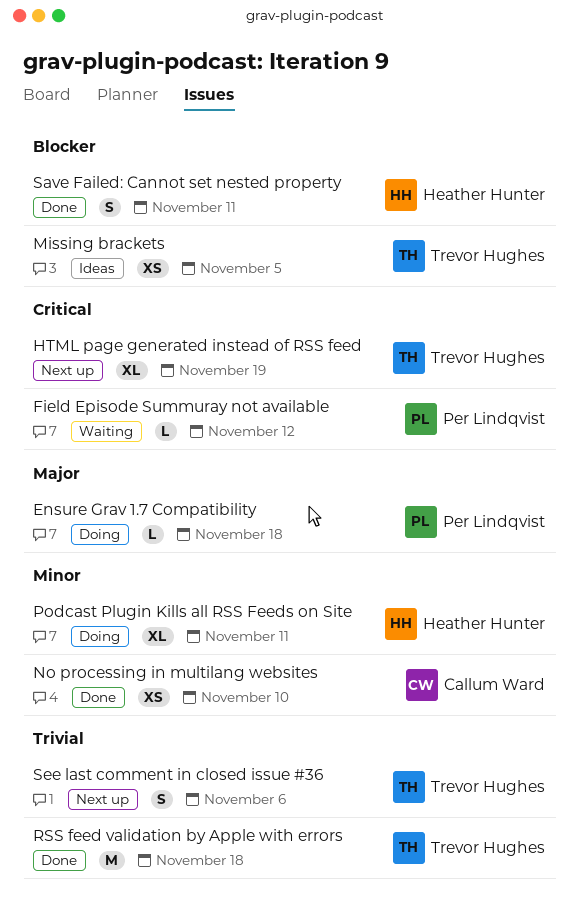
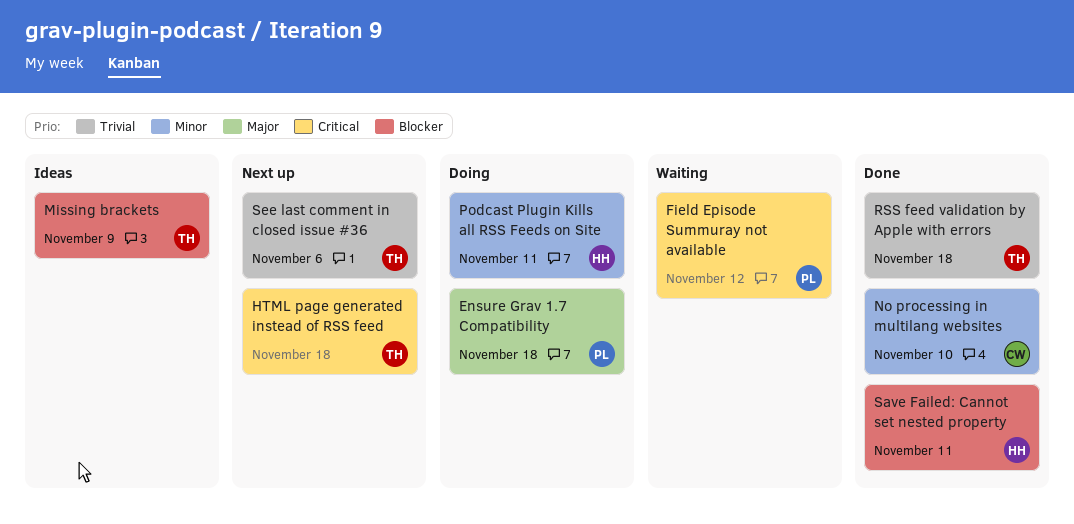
HTML page generated instead of RSS feed, due: Nov 19 -> Nov 18
Missing brackets, due: Nov 5 -> Nov 9

